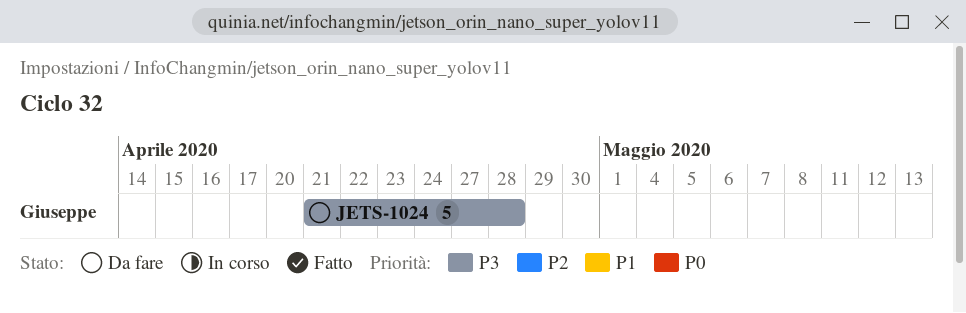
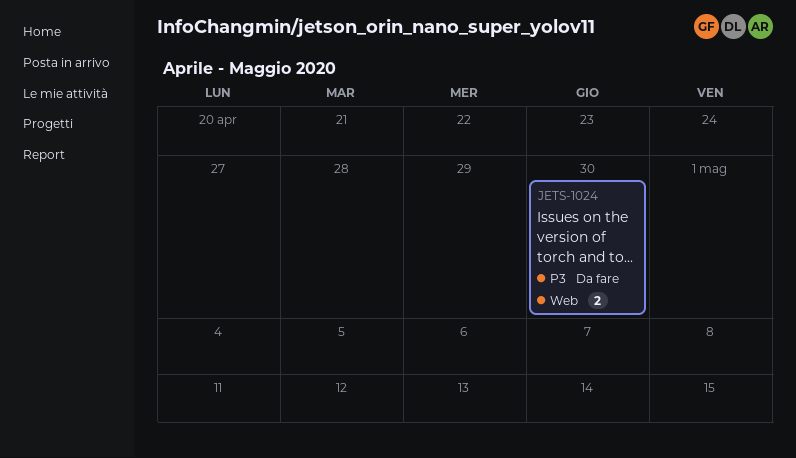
JETS-1024, estimate: 5 -> 2
JETS-1024, due: Apr 28 -> Apr 30

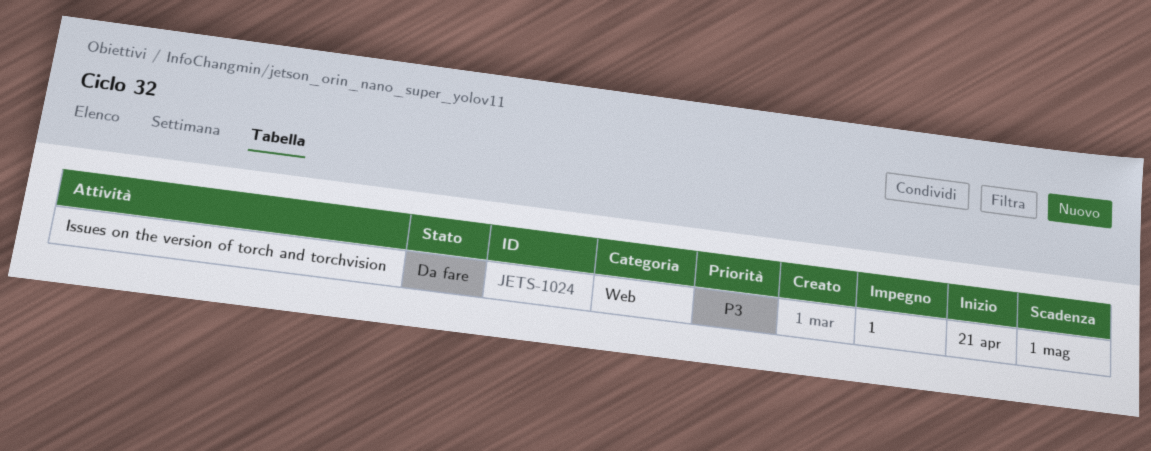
JETS-1024, estimate: 2 -> 1
JETS-1024, due: Apr 30 -> May 1

